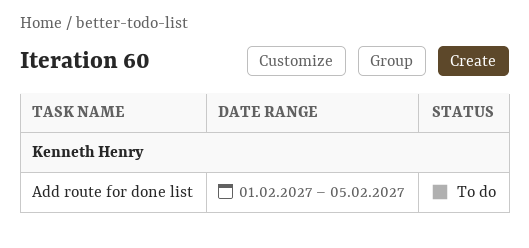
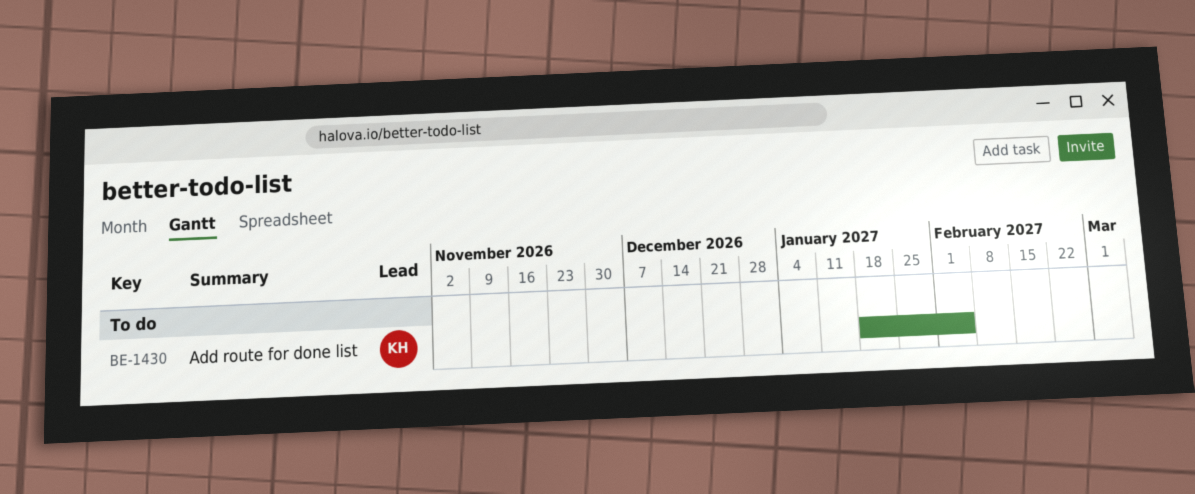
Add route for done list, start: Feb 1 -> Jan 18

